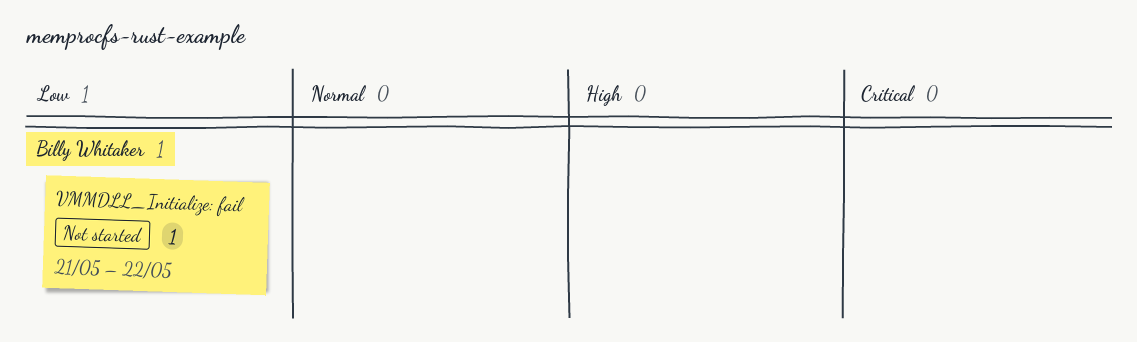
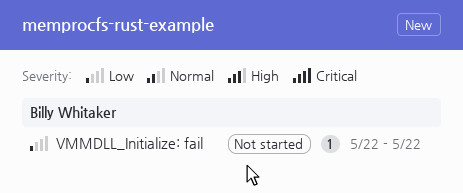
VMMDLL_Initialize: fail, start: May 21 -> May 22

